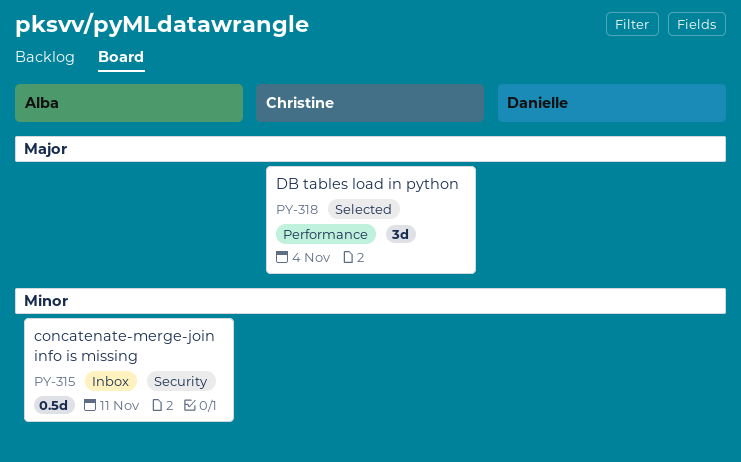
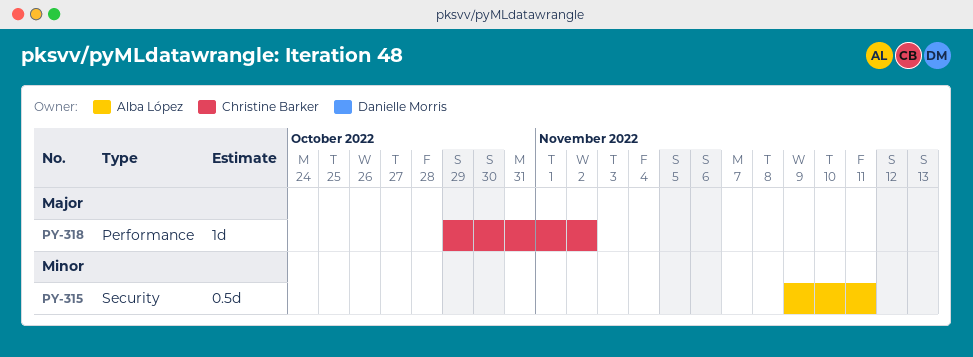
PY-318, estimate: 3d -> 1d
PY-318, due: Nov 4 -> Nov 2

